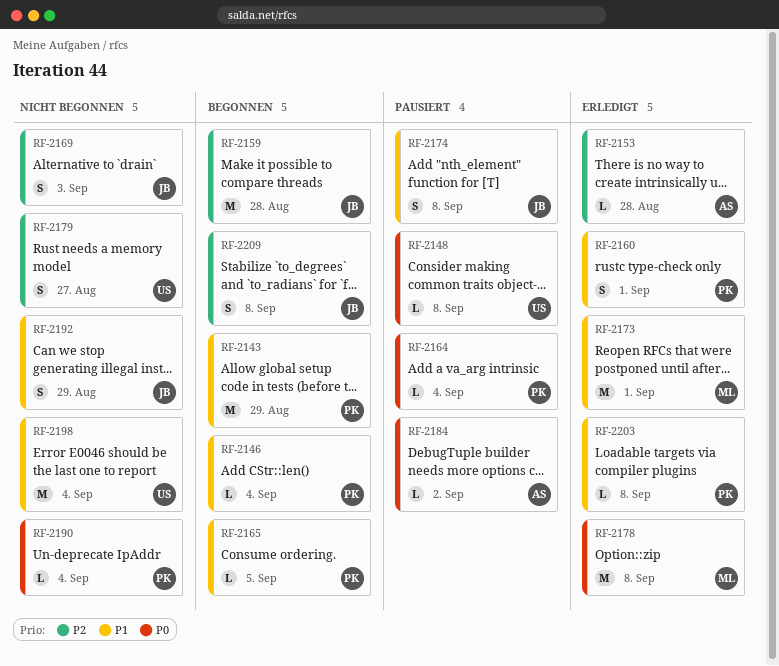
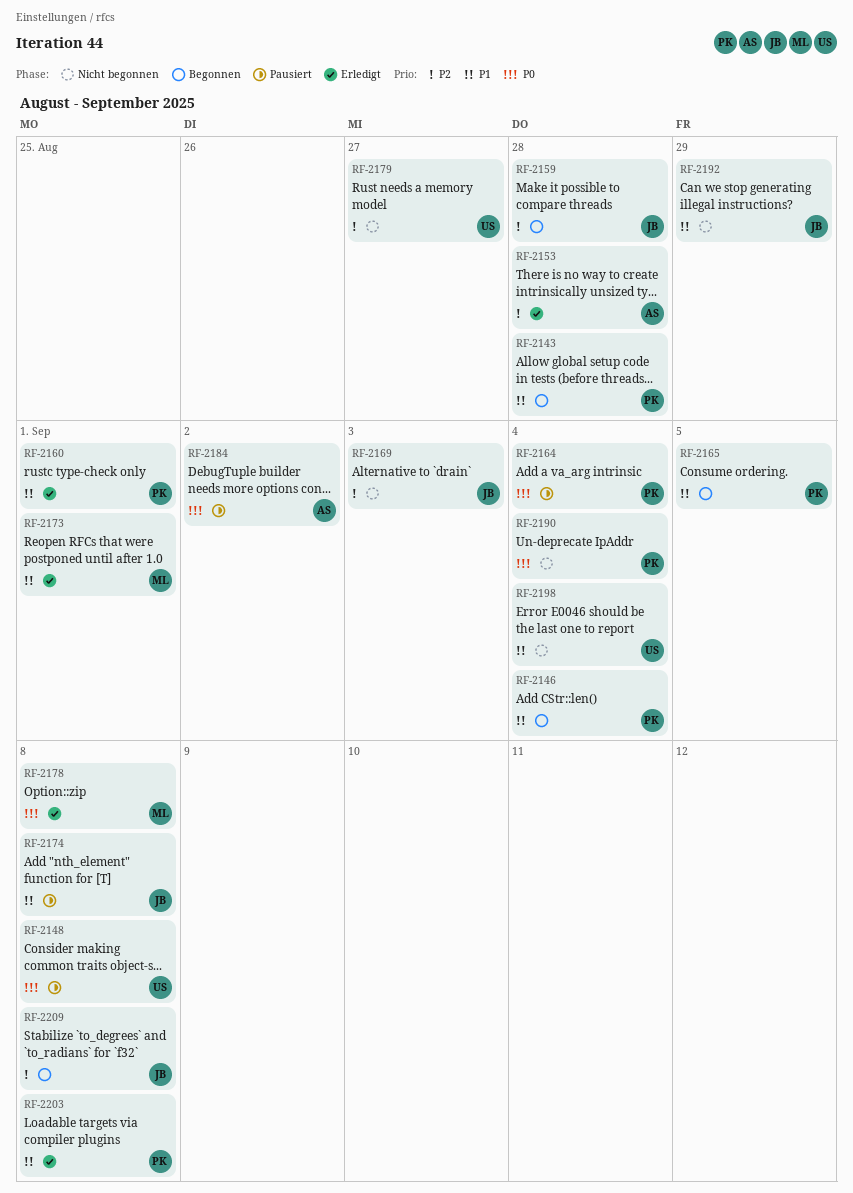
RF-2143, due: Aug 29 -> Aug 28

